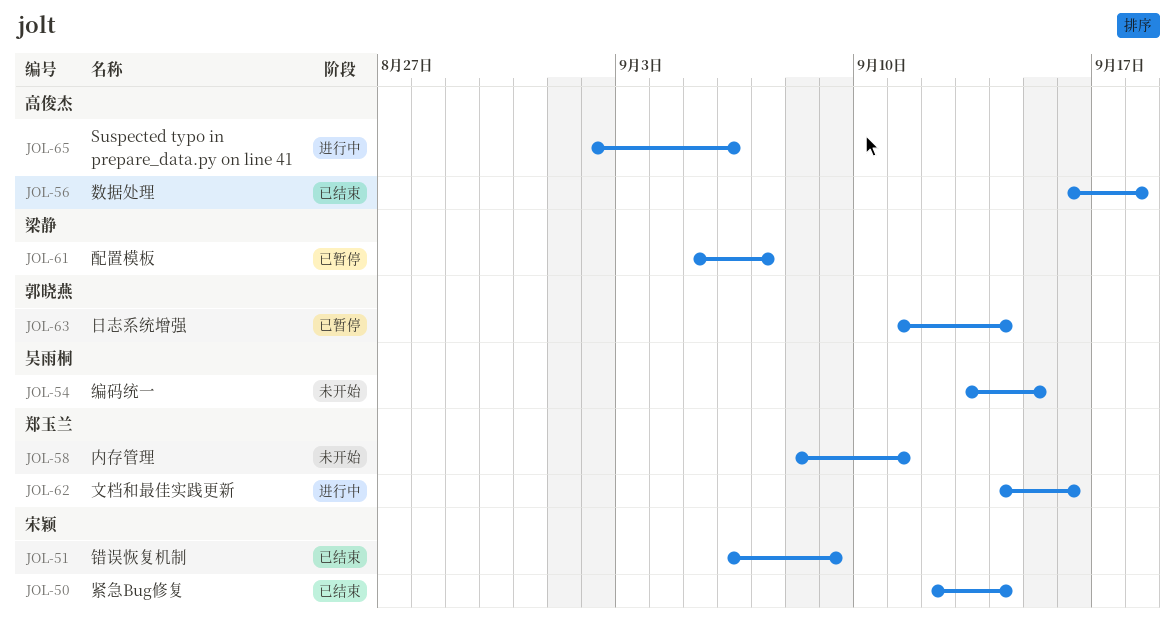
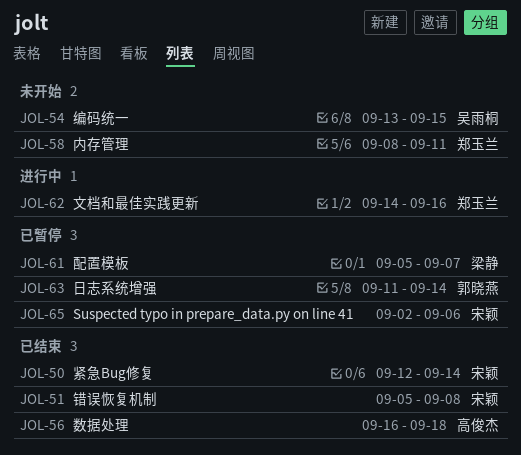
JOL-51, start: Sep 6 -> Sep 5
JOL-51, due: Sep 9 -> Sep 8
JOL-65, status: 进行中 -> 已暂停
JOL-65, owner: 高俊杰 -> 宋颖

